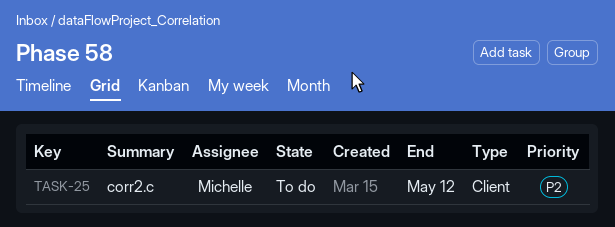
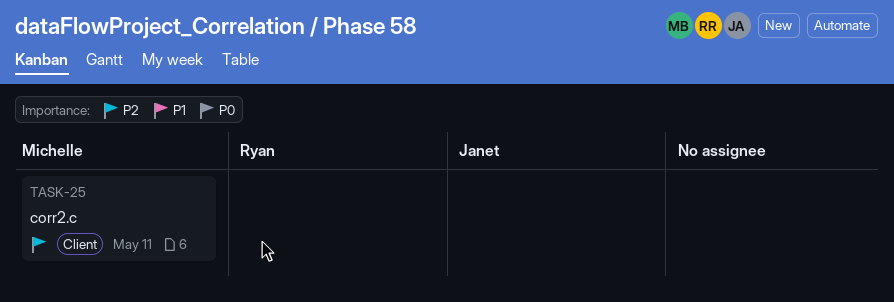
TASK-25, due: May 12 -> May 11

